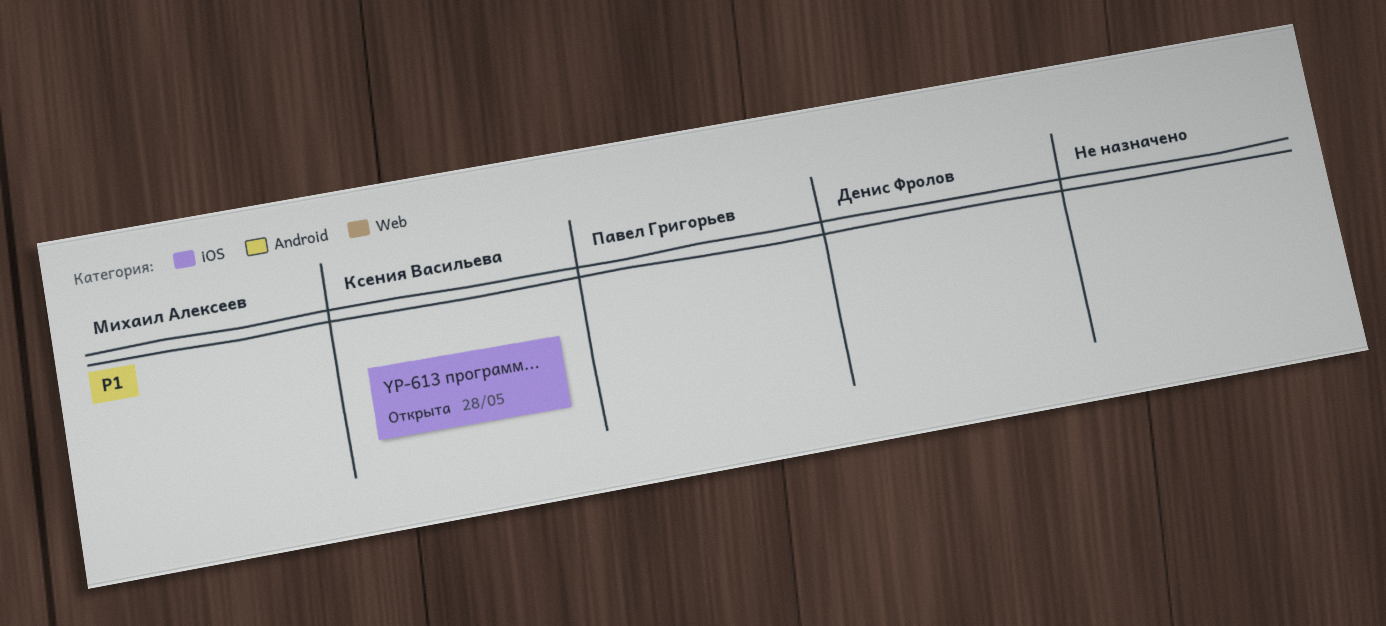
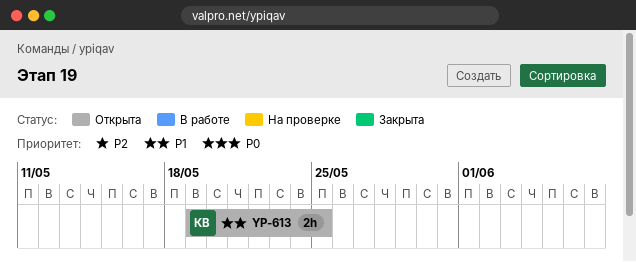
YP-613, due: May 28 -> May 25

